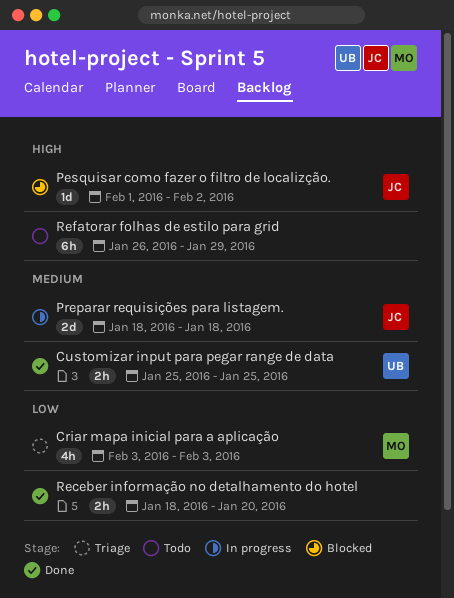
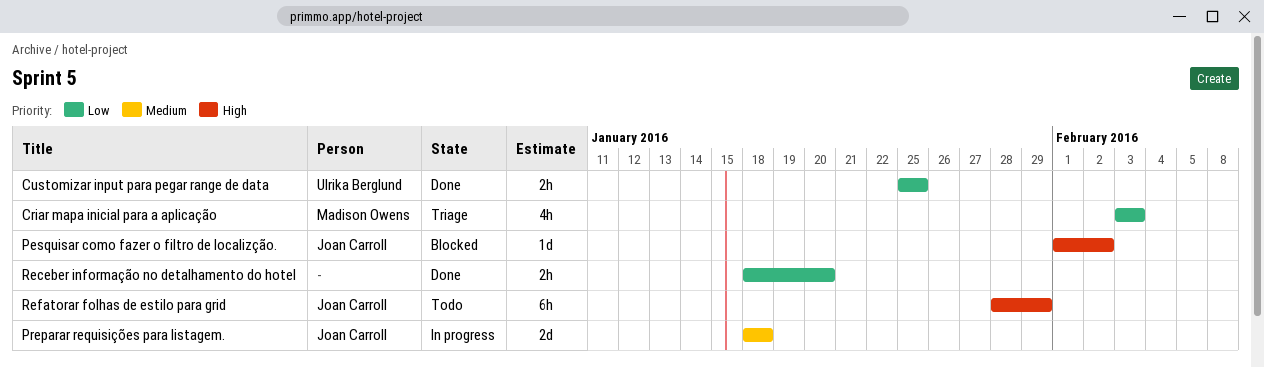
Customizar input para pegar range de data, priority: Medium -> Low
Refatorar folhas de estilo para grid, owner: none -> Joan Carroll
Refatorar folhas de estilo para grid, start: Jan 26 -> Jan 28

